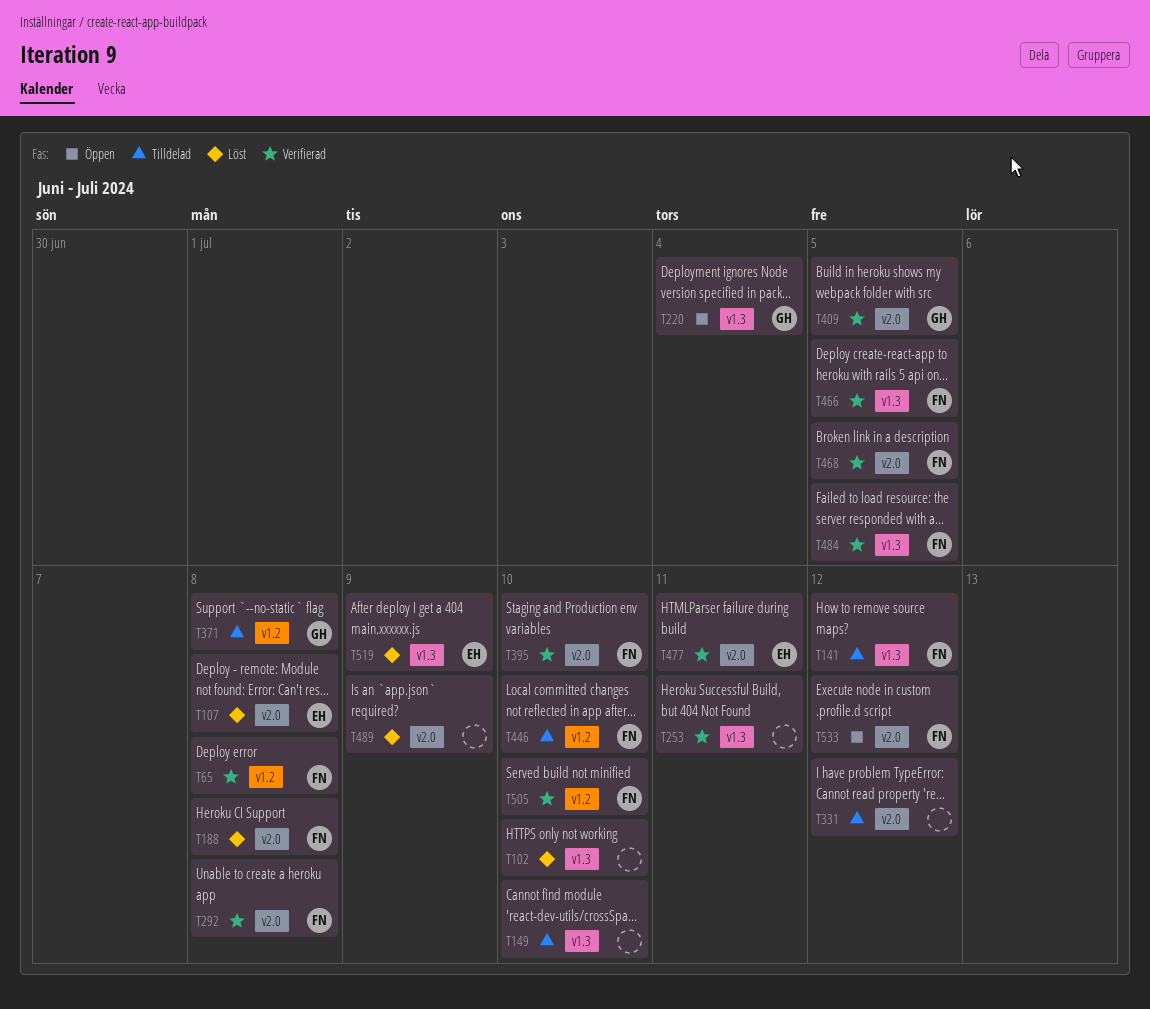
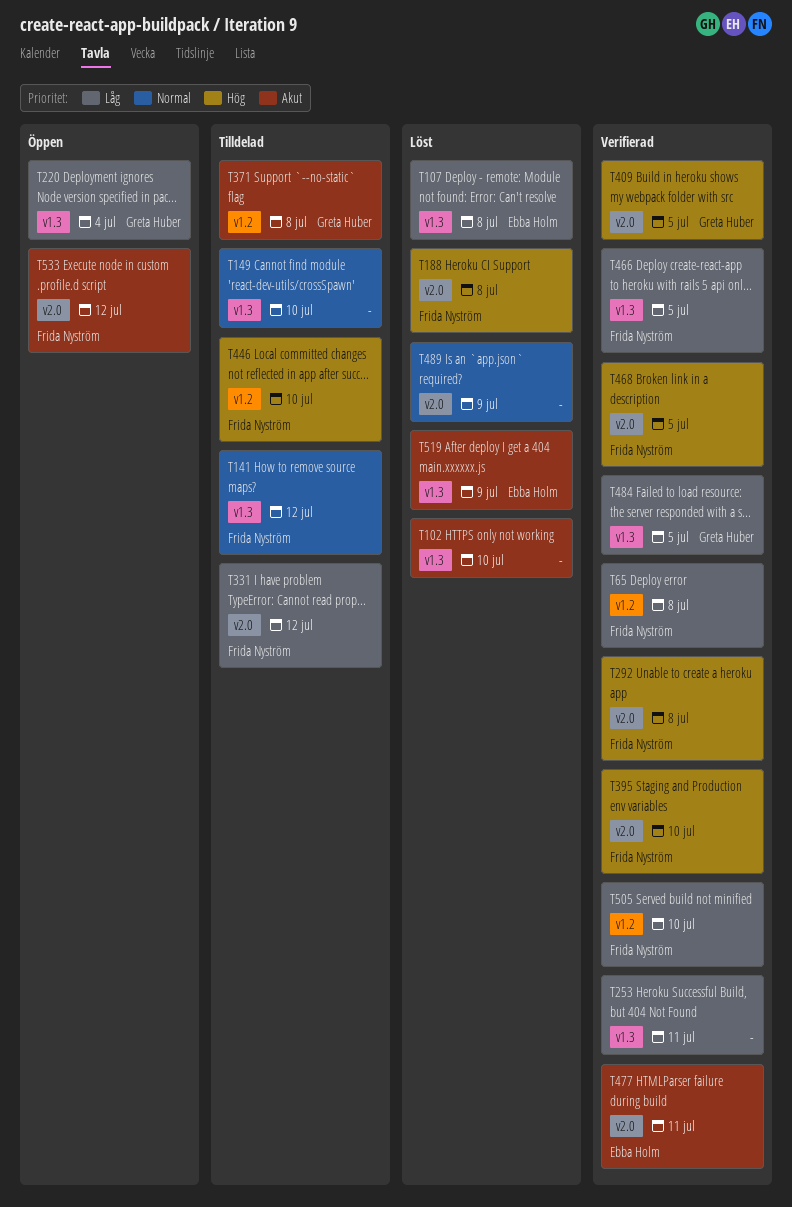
T107, label: v2.0 -> v1.3
T331, owner: none -> Frida Nyström
T484, owner: Frida Nyström -> Greta Huber

